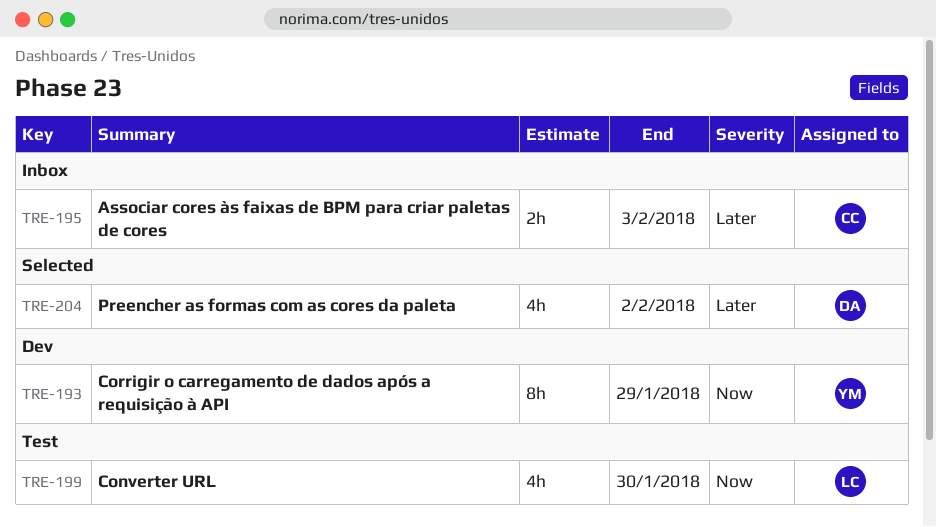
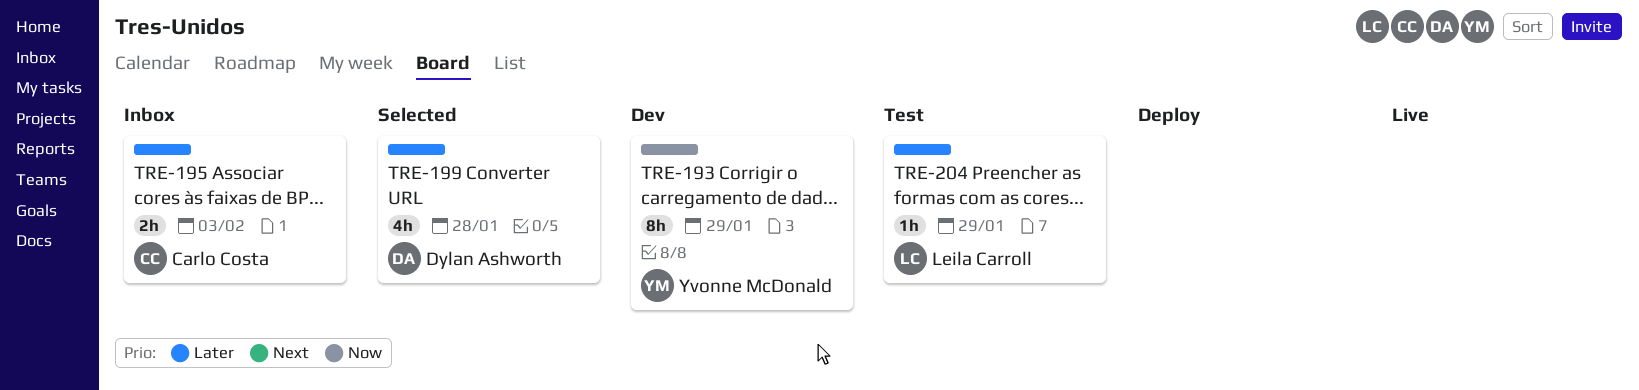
TRE-199, status: Test -> Selected
TRE-199, owner: Leila Carroll -> Dylan Ashworth
TRE-199, priority: Now -> Later
TRE-199, due: Jan 30 -> Jan 28
TRE-204, status: Selected -> Test
TRE-204, owner: Dylan Ashworth -> Leila Carroll
TRE-204, estimate: 4h -> 1h
TRE-204, due: Feb 2 -> Jan 29

